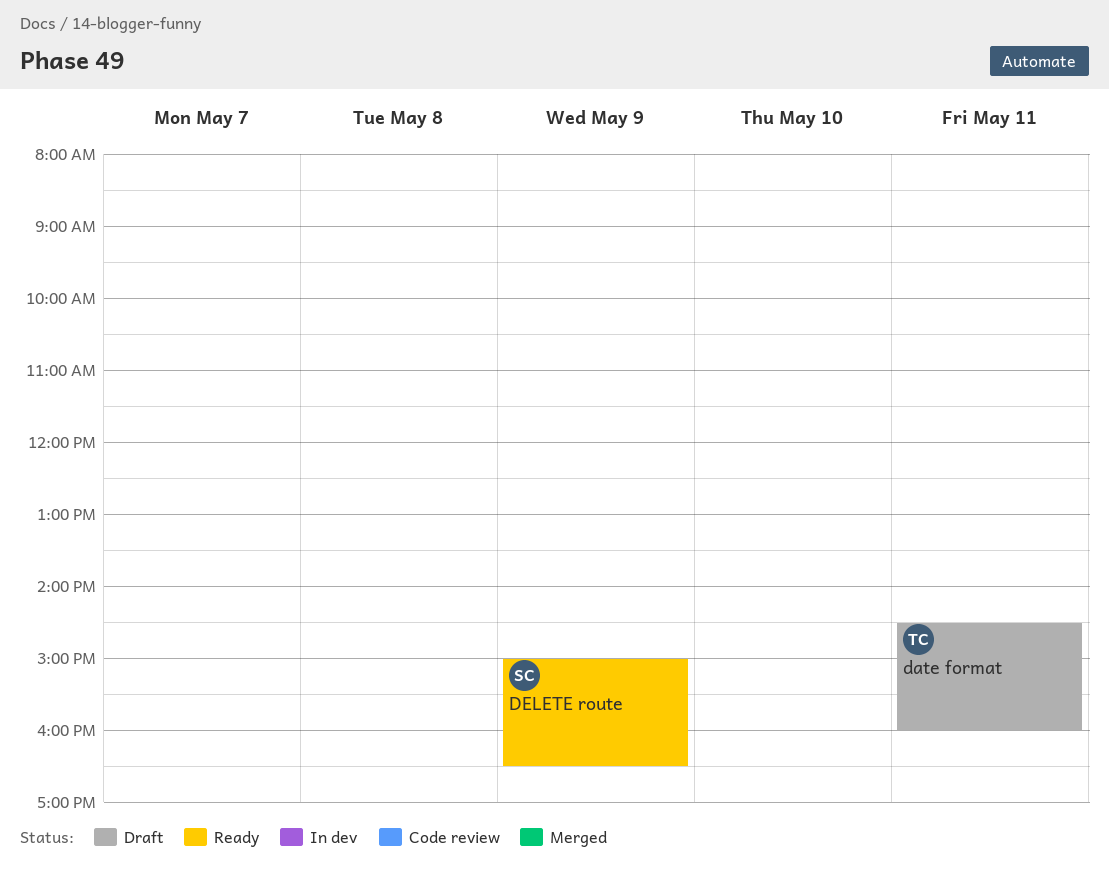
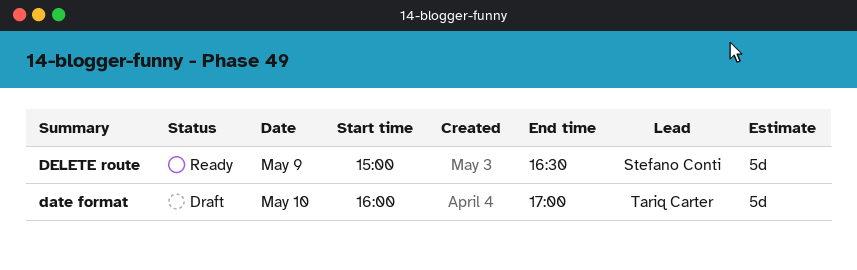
date format, day: May 11 -> May 10
date format, begins: 14:30 -> 16:00
date format, ends: 16:00 -> 17:00

